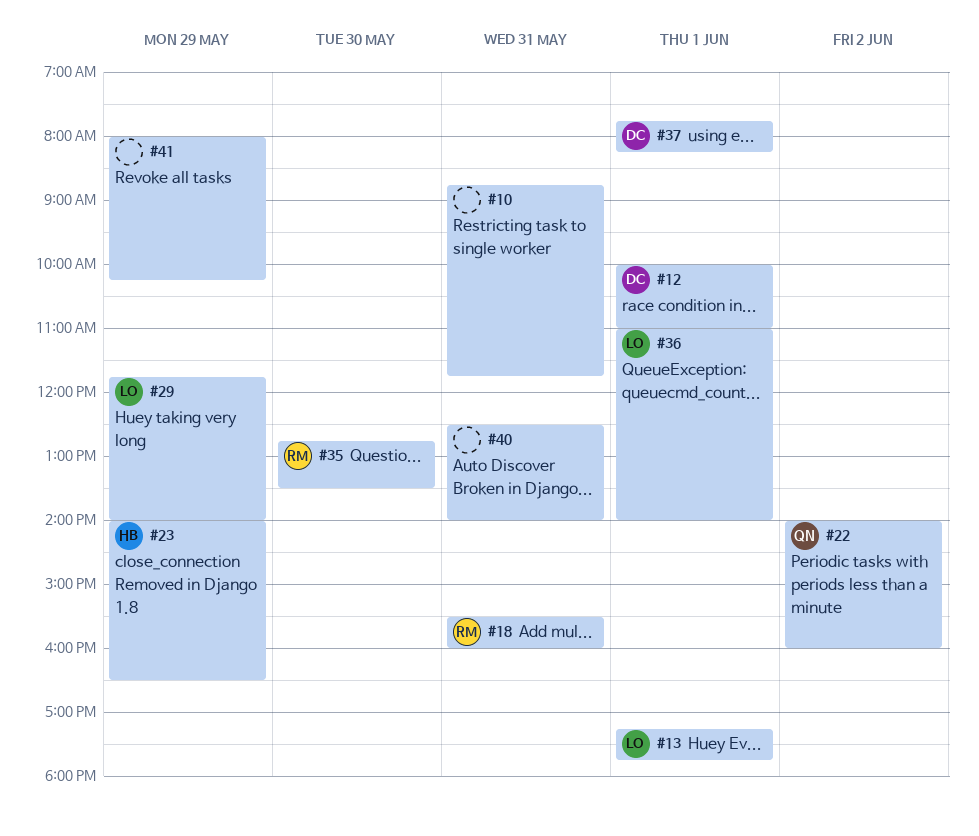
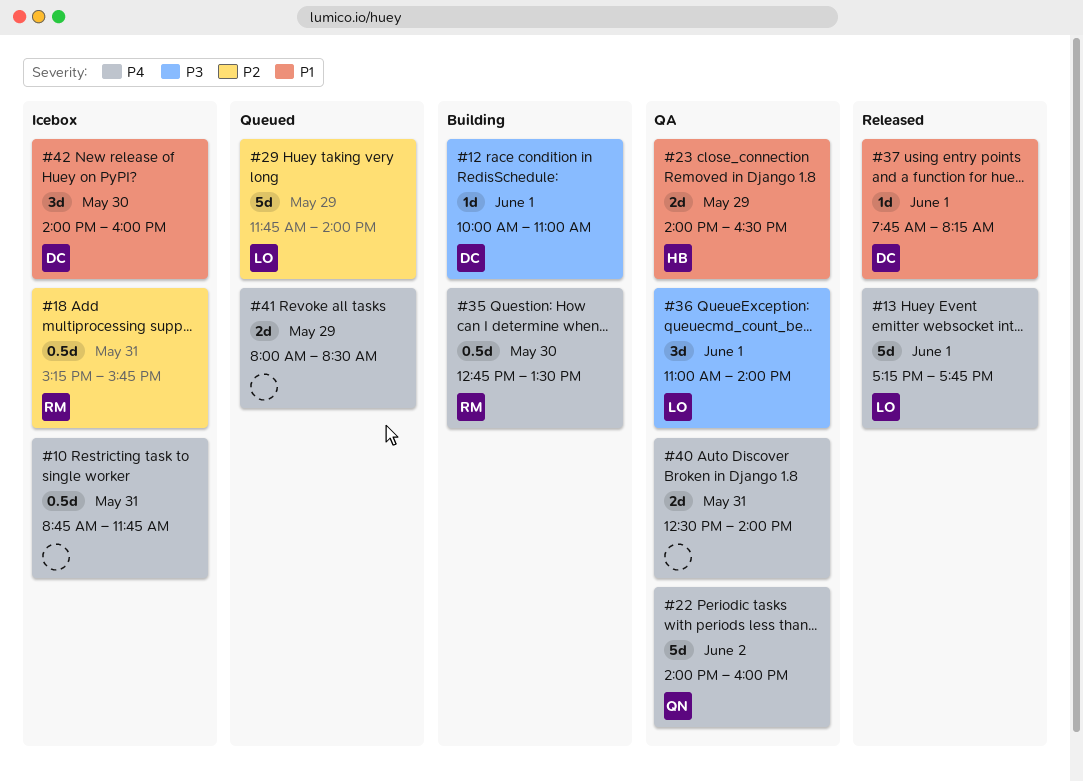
#18, begins: 15:30 -> 15:15
#18, ends: 16:00 -> 15:45
#41, ends: 10:15 -> 08:30
#42: none -> present

